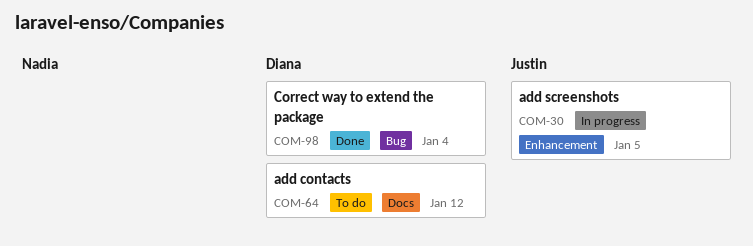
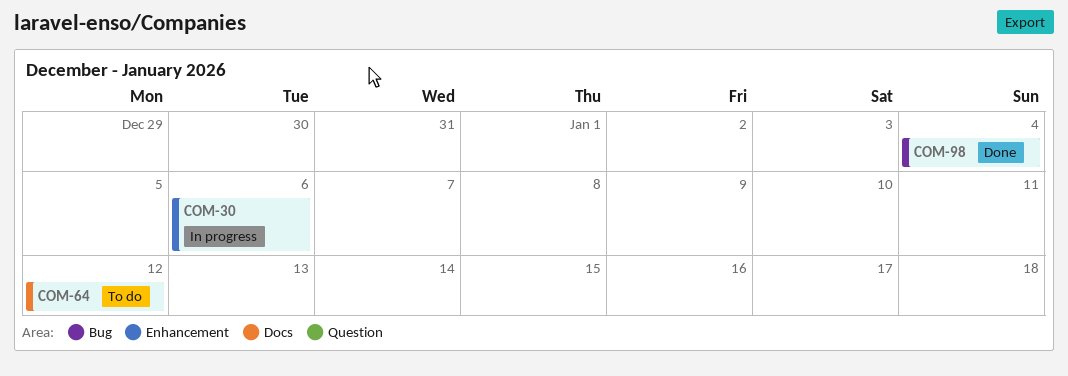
COM-30, due: Jan 5 -> Jan 6

